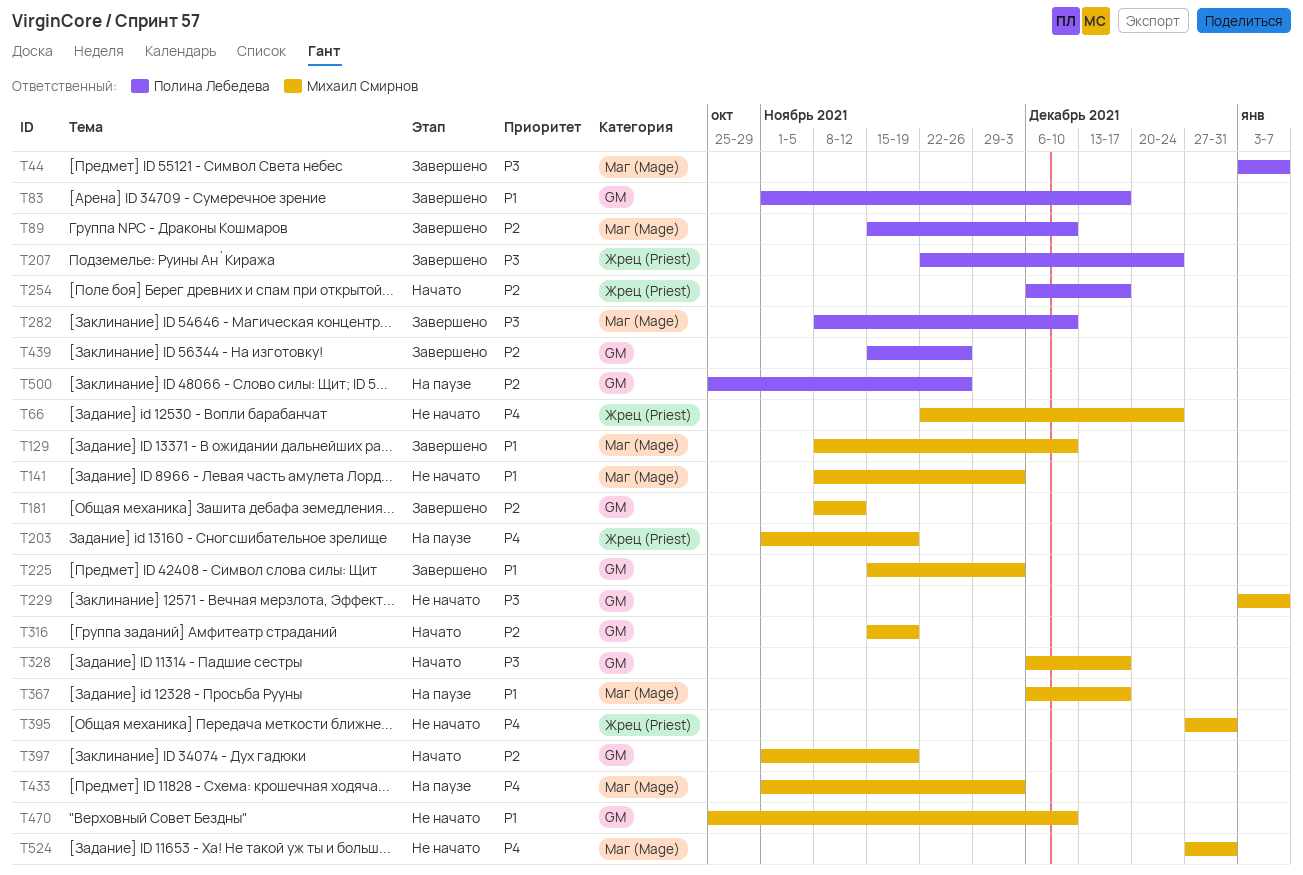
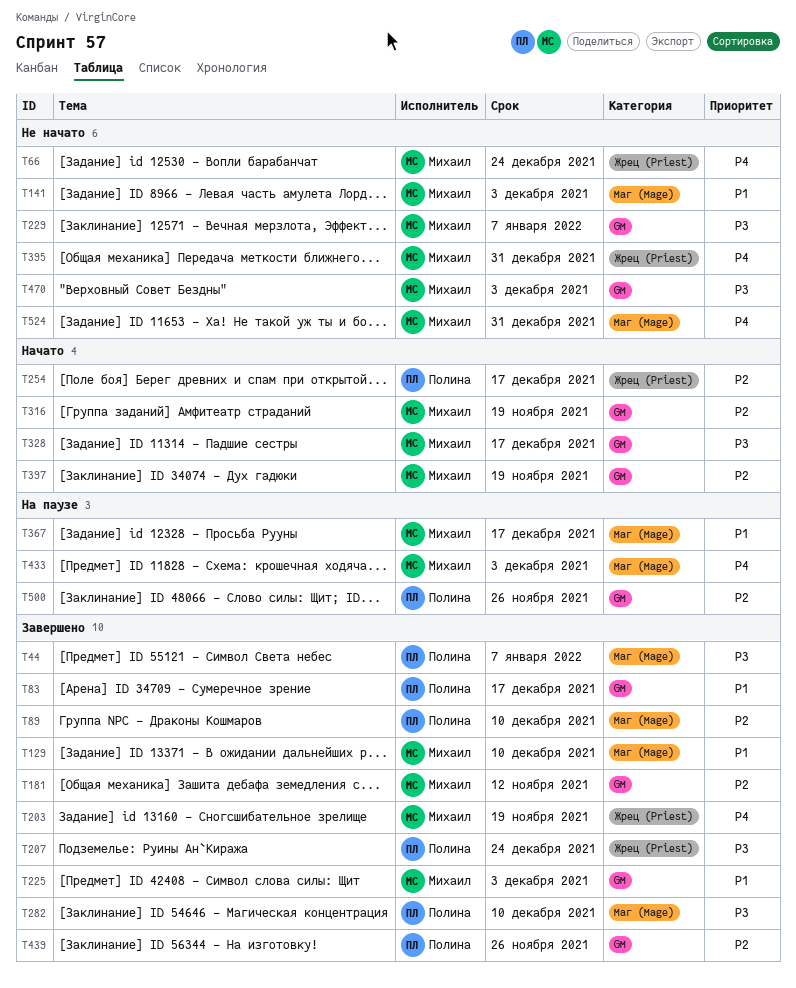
T203, status: На паузе -> Завершено
T470, priority: P1 -> P3
T470, due: Dec 10 -> Dec 3

